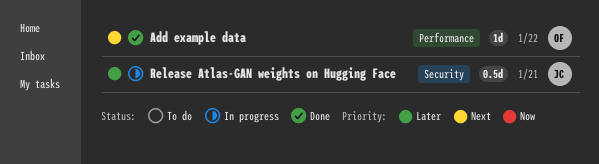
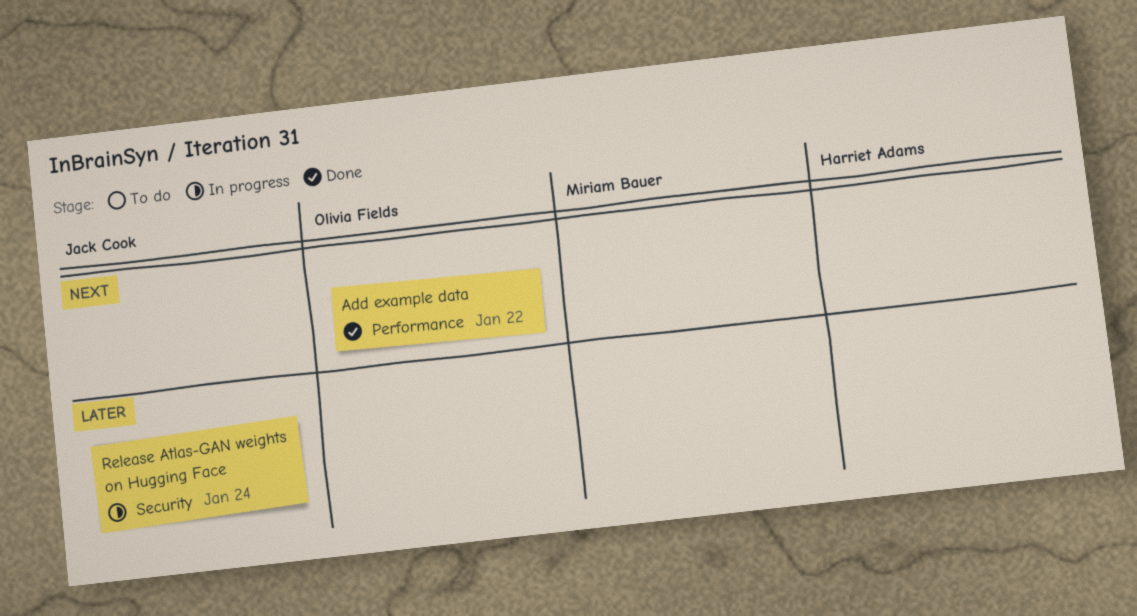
Release Atlas-GAN weights on Hugging Face, due: Jan 21 -> Jan 24

